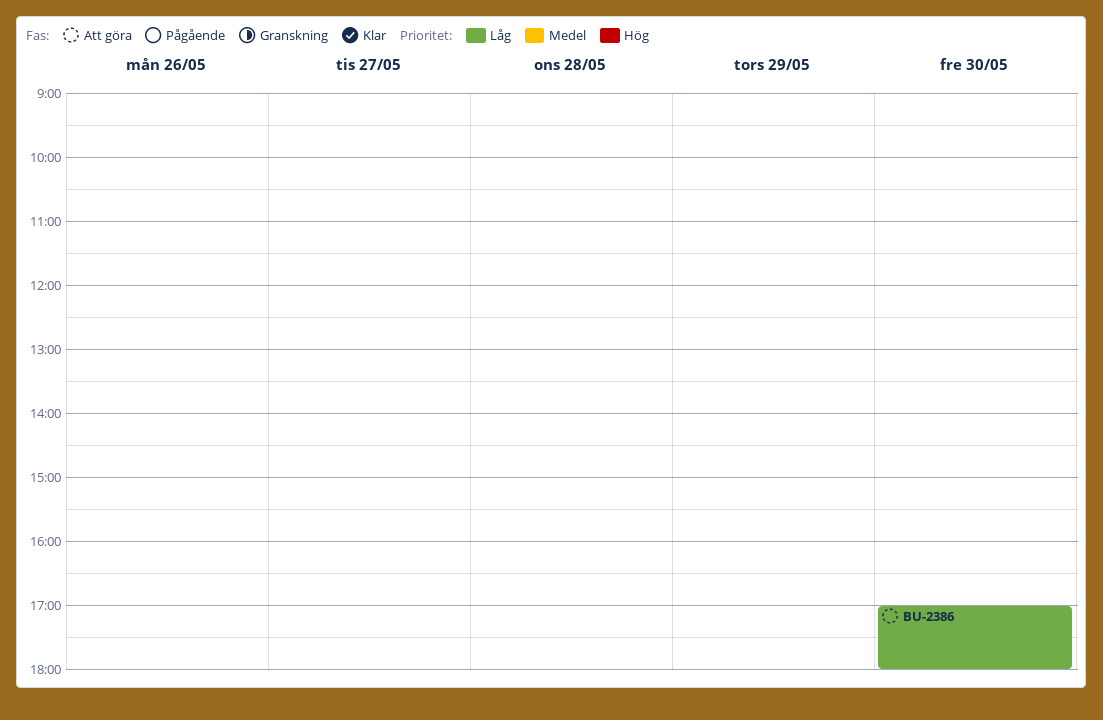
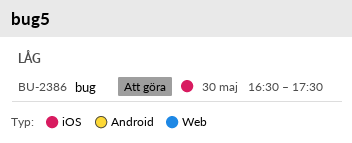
BU-2386, begins: 17:00 -> 16:30
BU-2386, ends: 18:00 -> 17:30

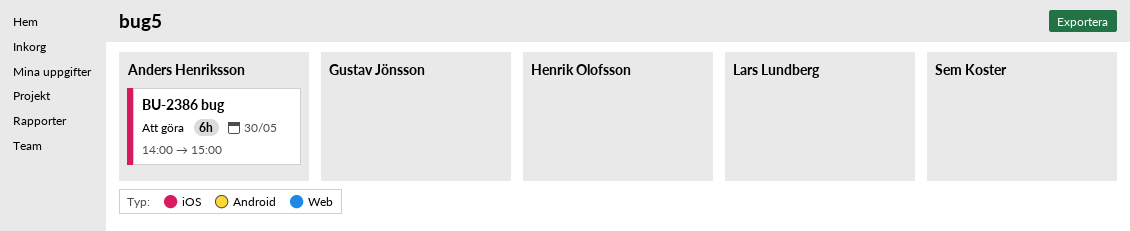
BU-2386, begins: 16:30 -> 14:00
BU-2386, ends: 17:30 -> 15:00

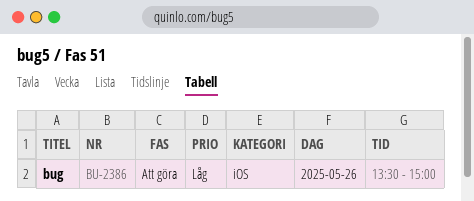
BU-2386, day: May 30 -> May 26
BU-2386, begins: 14:00 -> 13:30

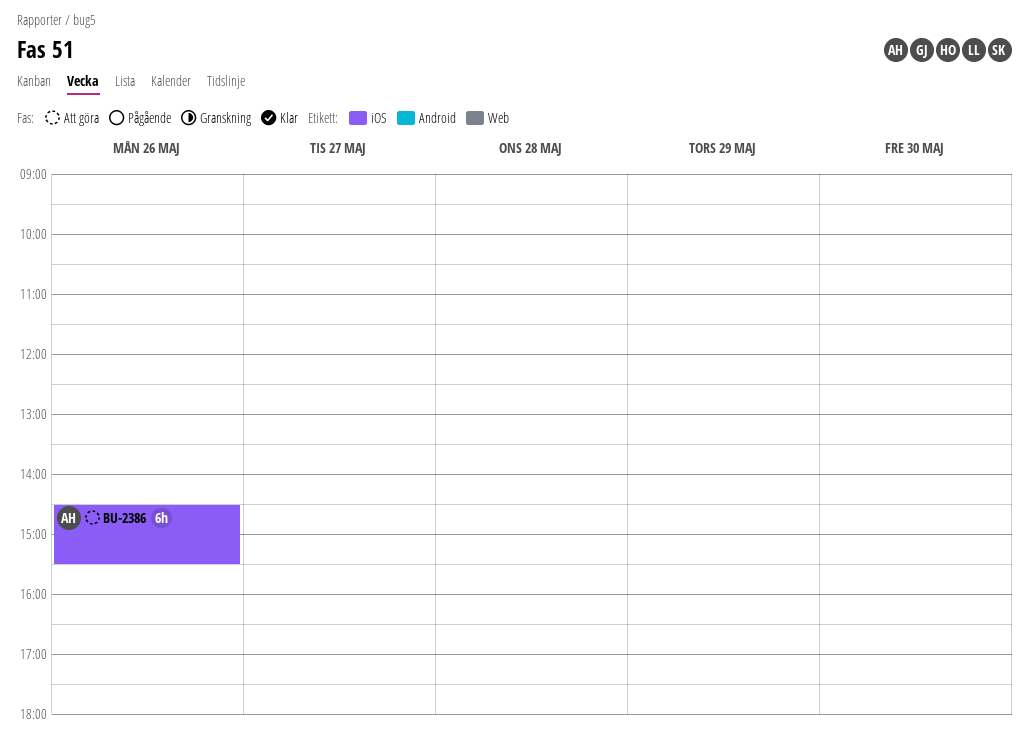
BU-2386, begins: 13:30 -> 14:30
BU-2386, ends: 15:00 -> 15:30

